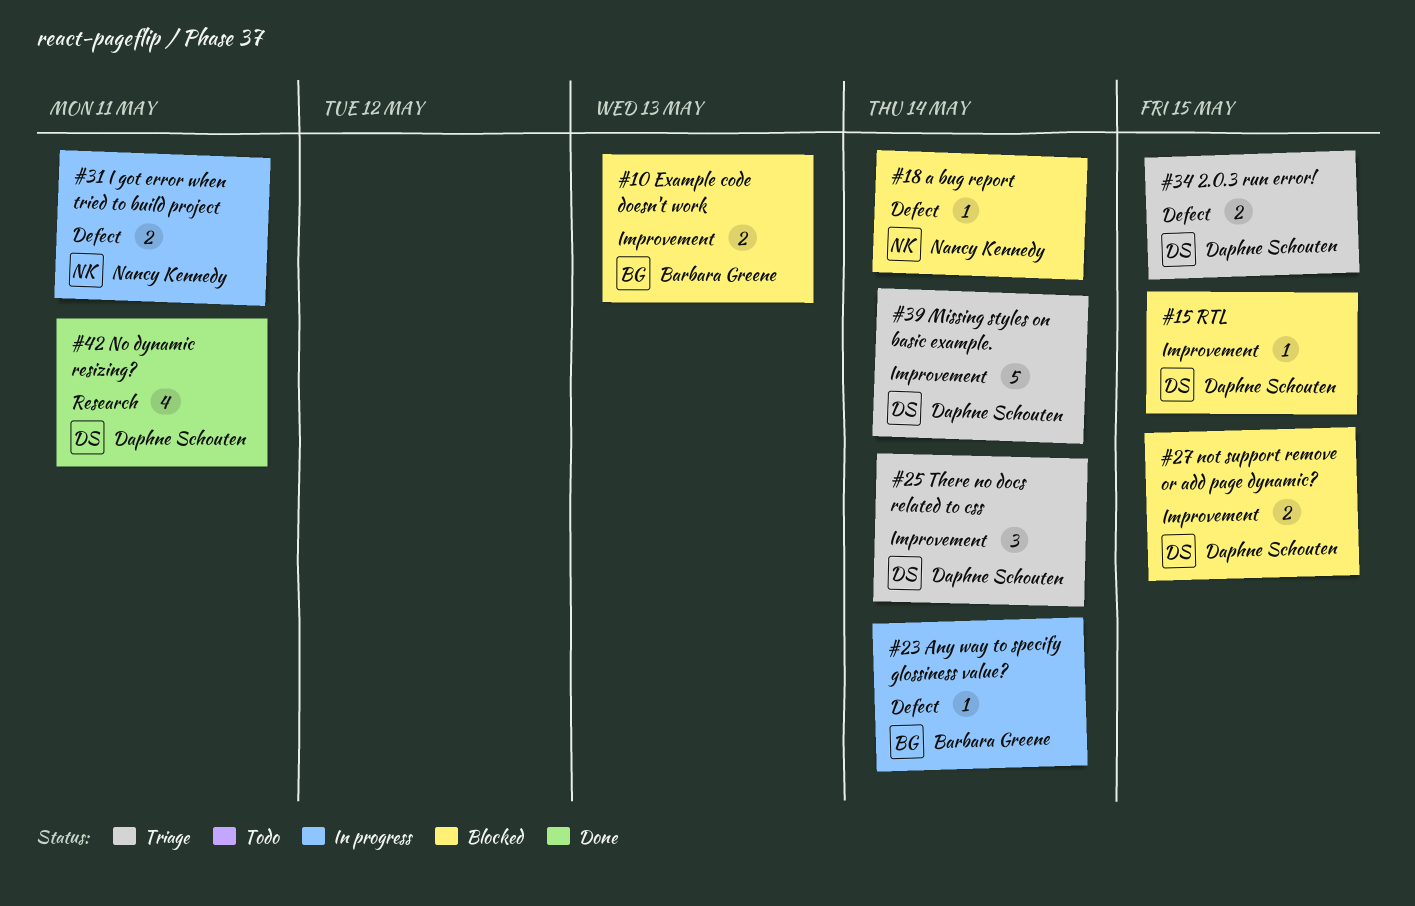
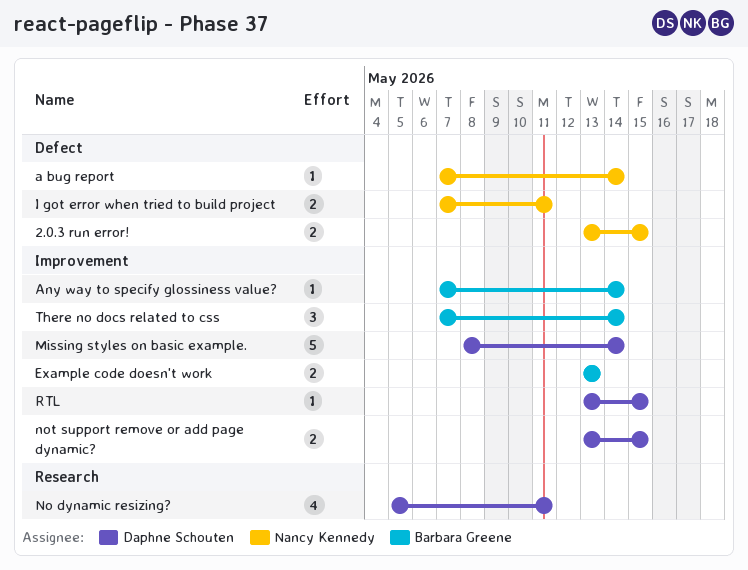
2.0.3 run error!, owner: Daphne Schouten -> Nancy Kennedy
Any way to specify glossiness value?, label: Defect -> Improvement
There no docs related to css, owner: Daphne Schouten -> Barbara Greene

